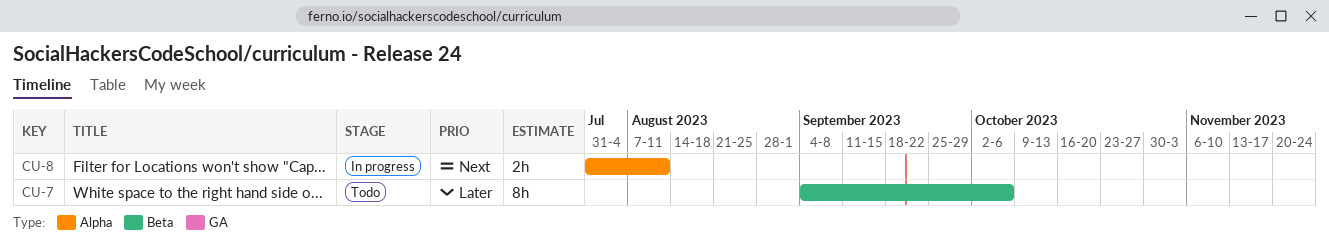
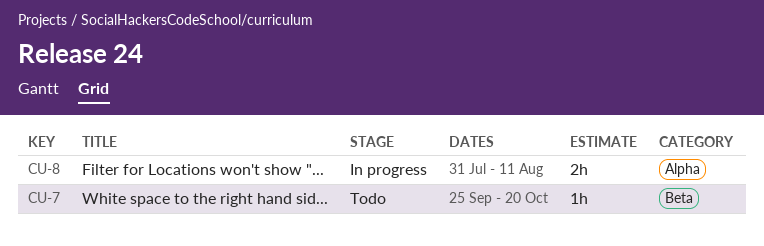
CU-7, estimate: 8h -> 1h
CU-7, start: Sep 4 -> Sep 25
CU-7, due: Oct 6 -> Oct 20

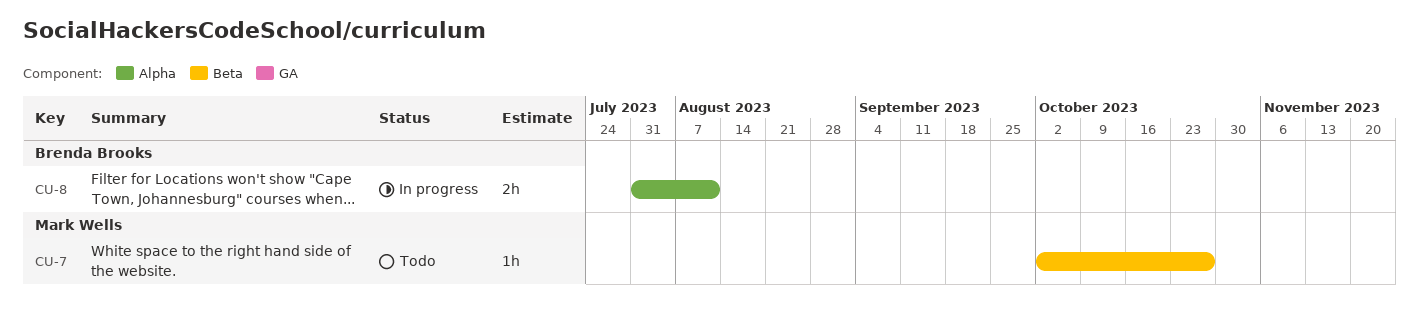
CU-7, start: Sep 25 -> Oct 2
CU-7, due: Oct 20 -> Oct 27

